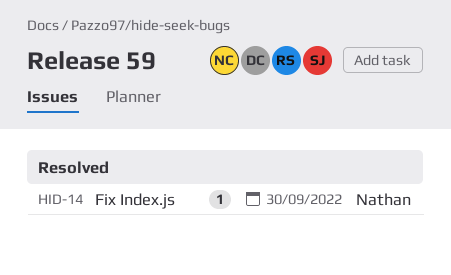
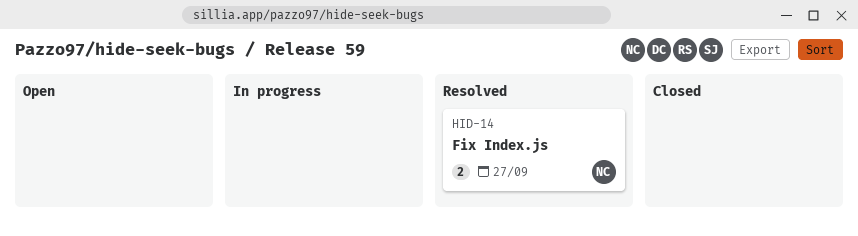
HID-14, estimate: 1 -> 2
HID-14, due: Sep 30 -> Sep 27

